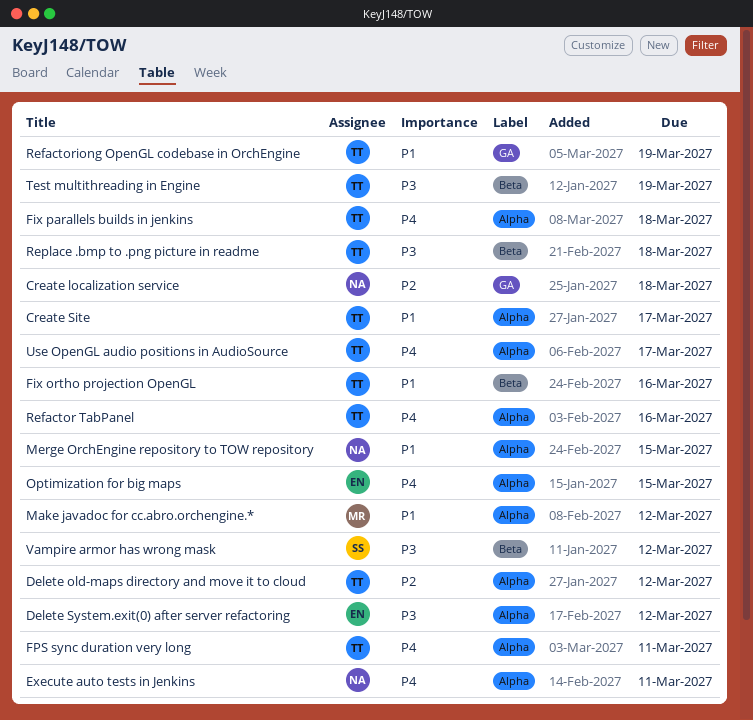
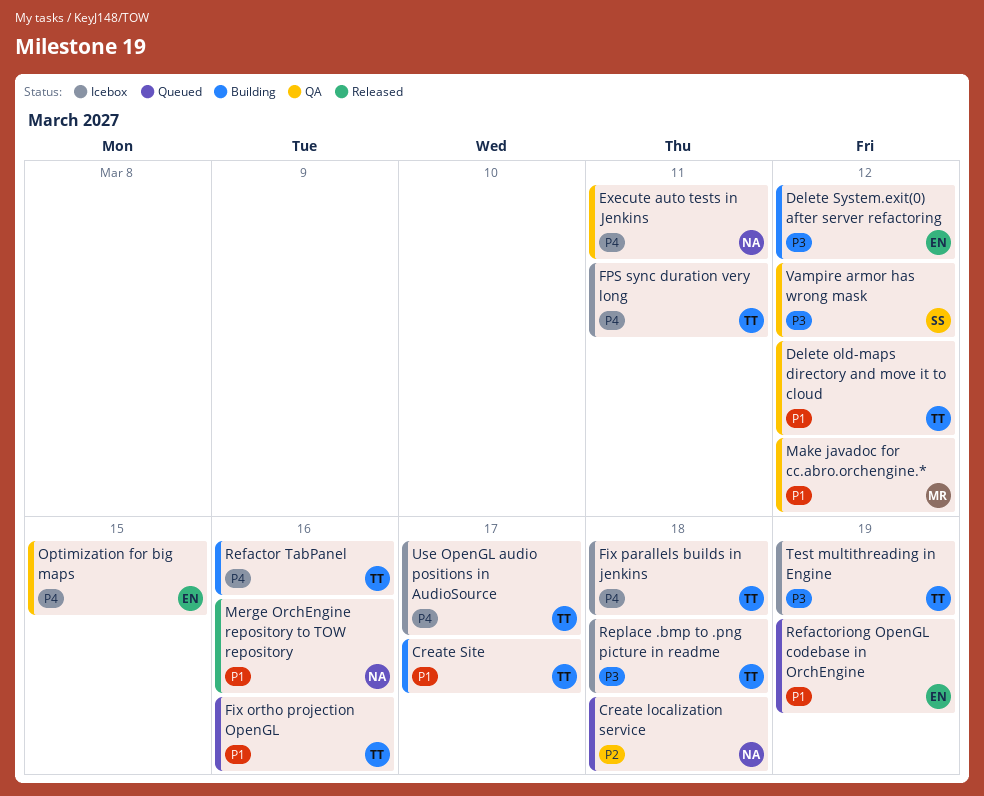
Delete old-maps directory and move it to cloud, priority: P2 -> P1
Merge OrchEngine repository to TOW repository, due: Mar 15 -> Mar 16
Refactoriong OpenGL codebase in OrchEngine, owner: TT -> EN

